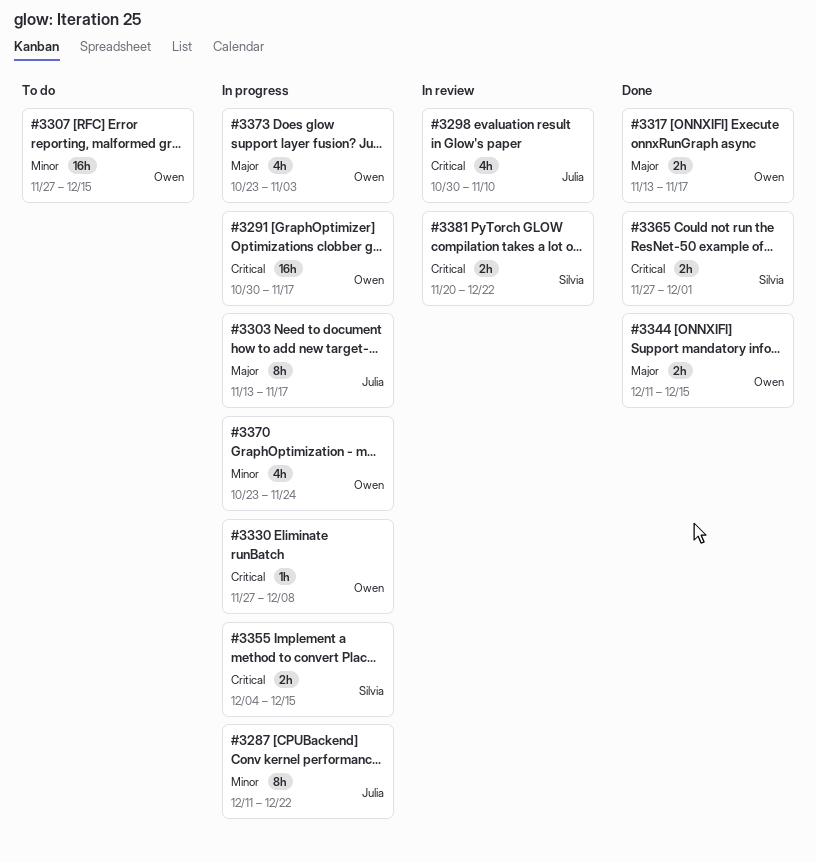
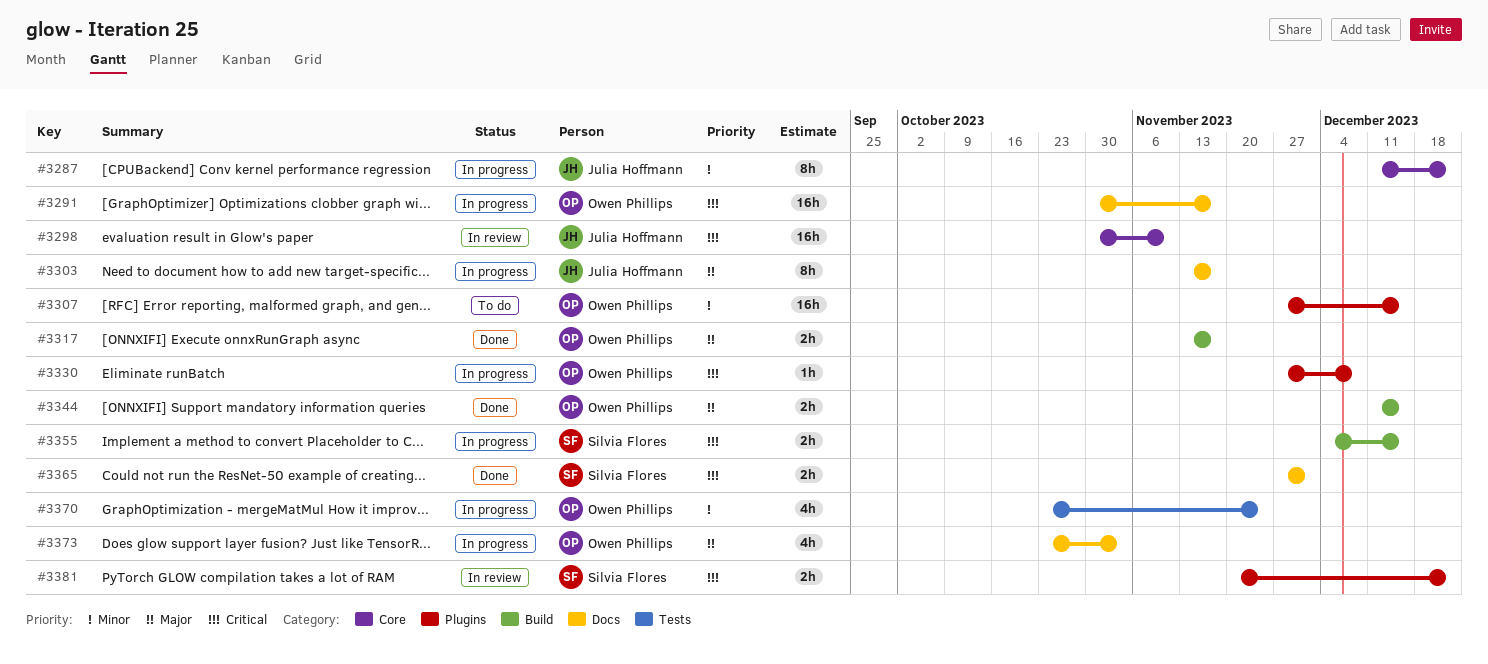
#3298, estimate: 4h -> 16h

